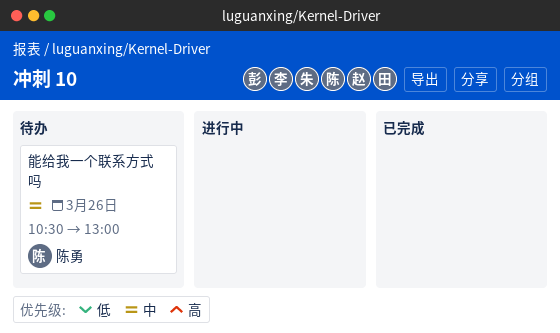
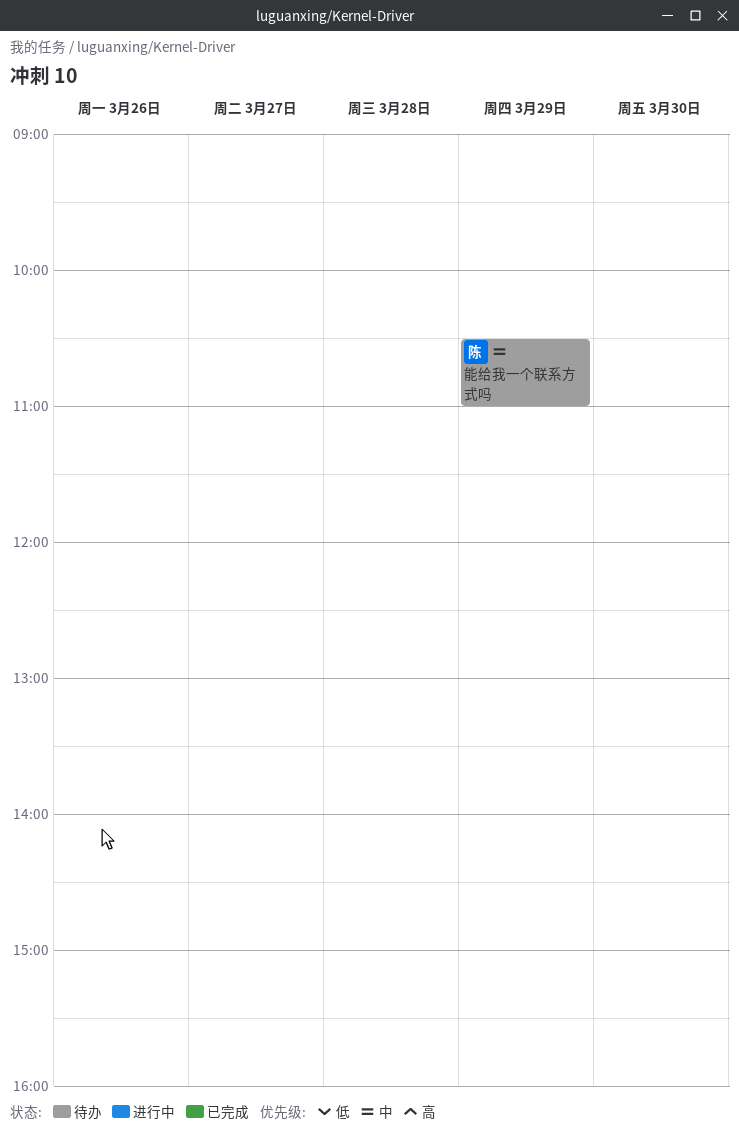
能给我一个联系方式吗, day: Mar 26 -> Mar 29
能给我一个联系方式吗, ends: 13:00 -> 11:00

